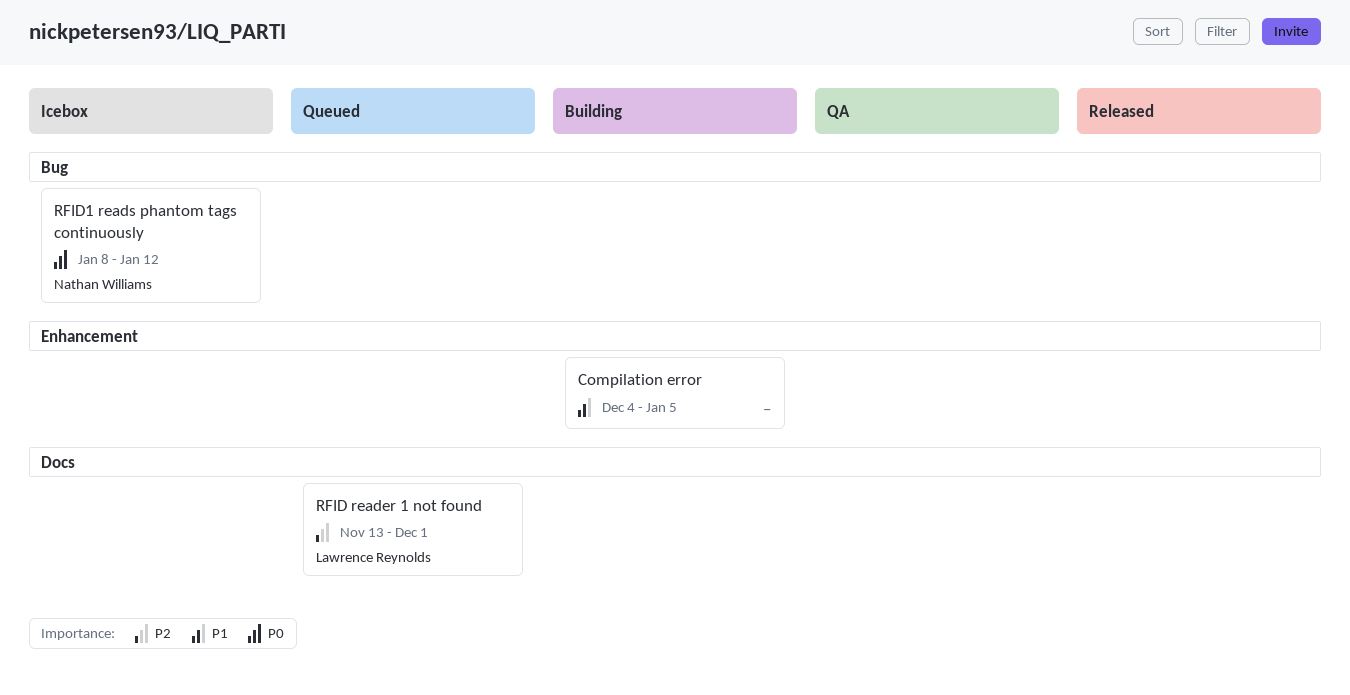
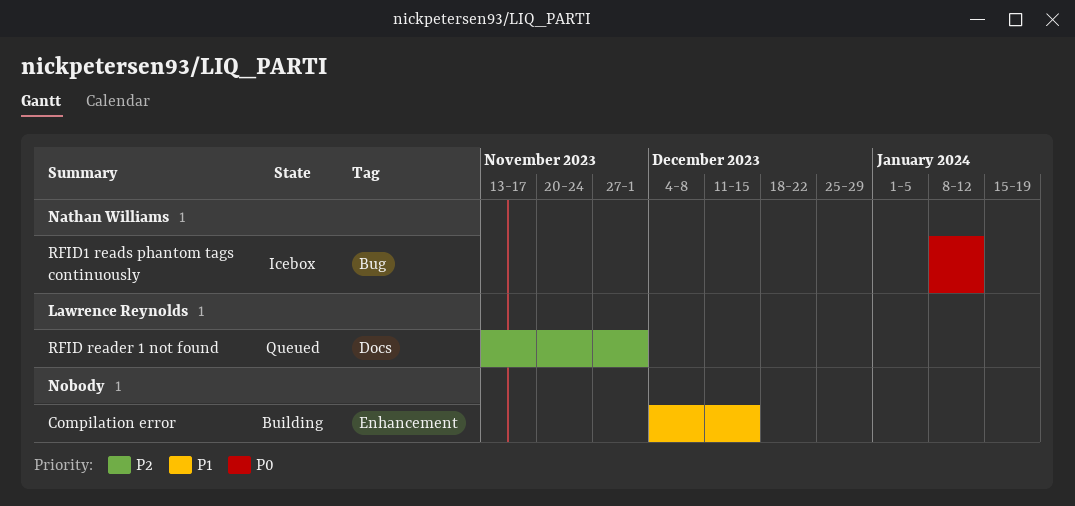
Compilation error, due: Jan 5 -> Dec 15

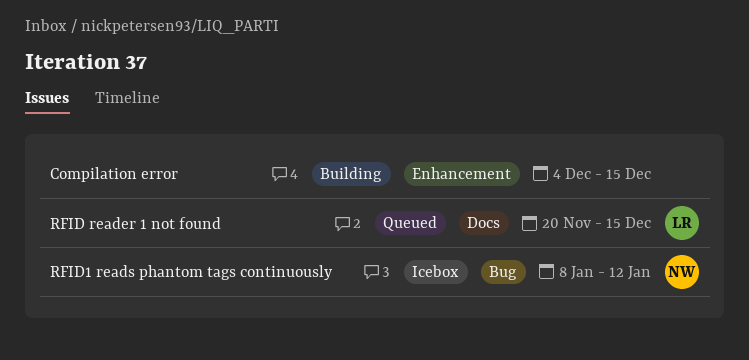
RFID reader 1 not found, start: Nov 13 -> Nov 20
RFID reader 1 not found, due: Dec 1 -> Dec 15

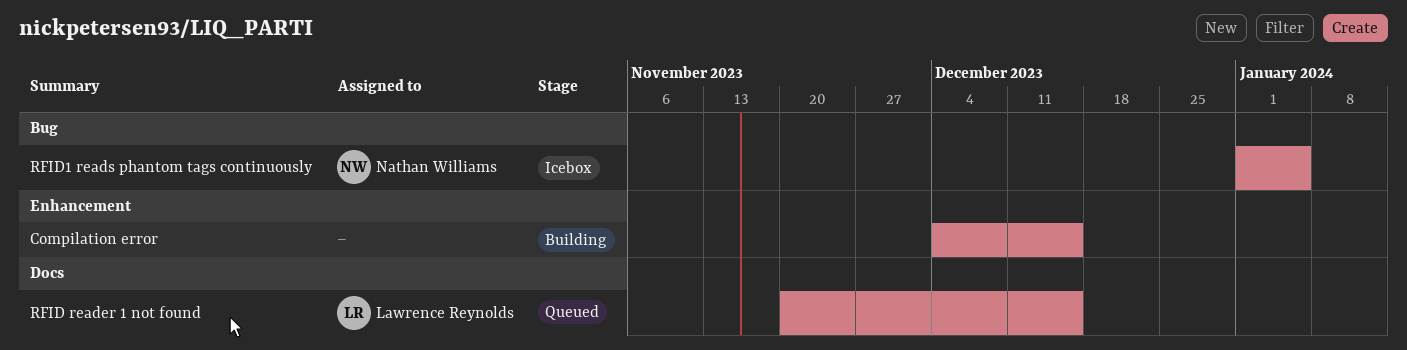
RFID1 reads phantom tags continuously, start: Jan 8 -> Jan 1
RFID1 reads phantom tags continuously, due: Jan 12 -> Jan 5

